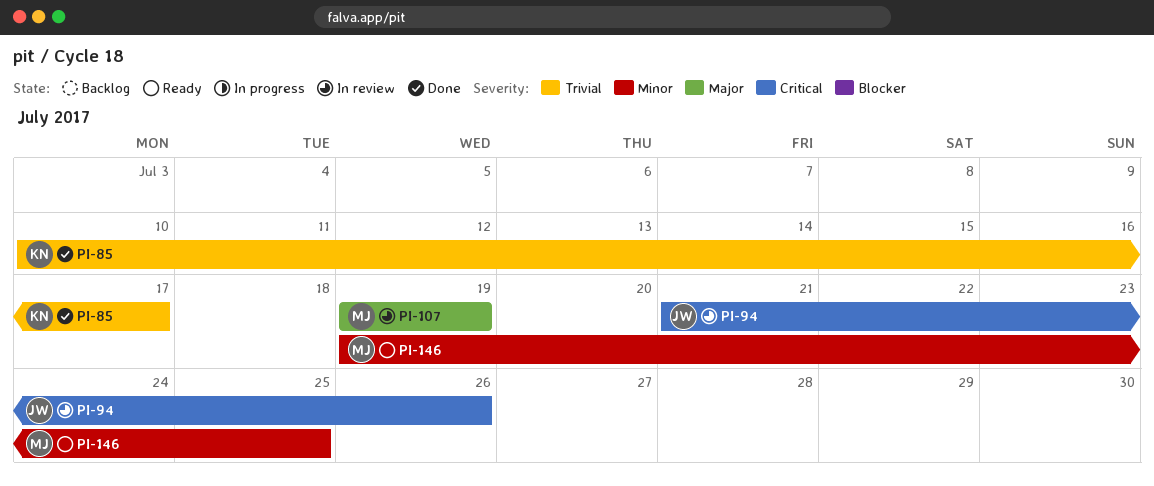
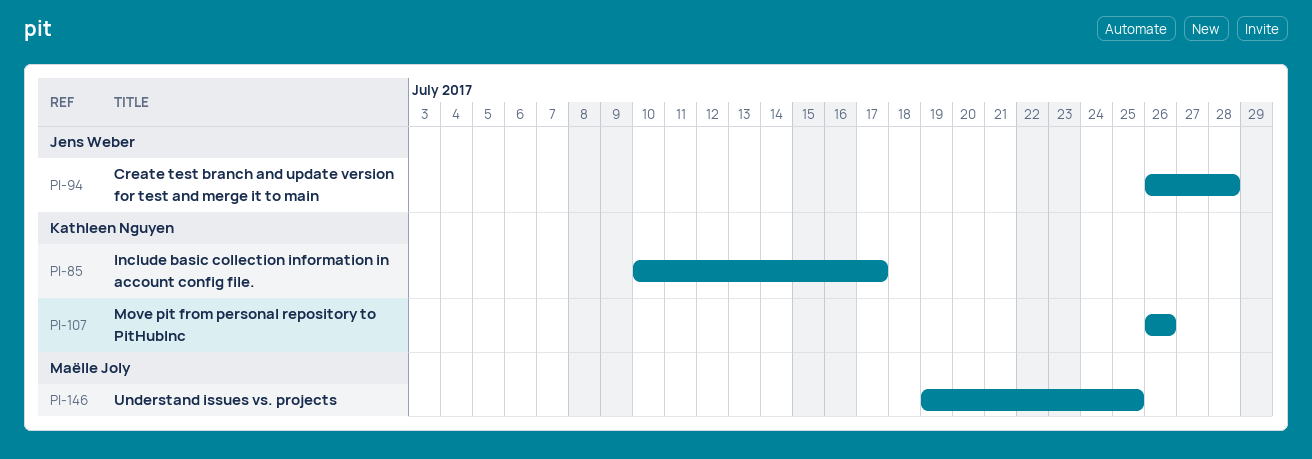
PI-94, start: Jul 21 -> Jul 26
PI-94, due: Jul 26 -> Jul 28
PI-107, owner: Maëlle Joly -> Kathleen Nguyen
PI-107, start: Jul 19 -> Jul 26
PI-107, due: Jul 19 -> Jul 26

